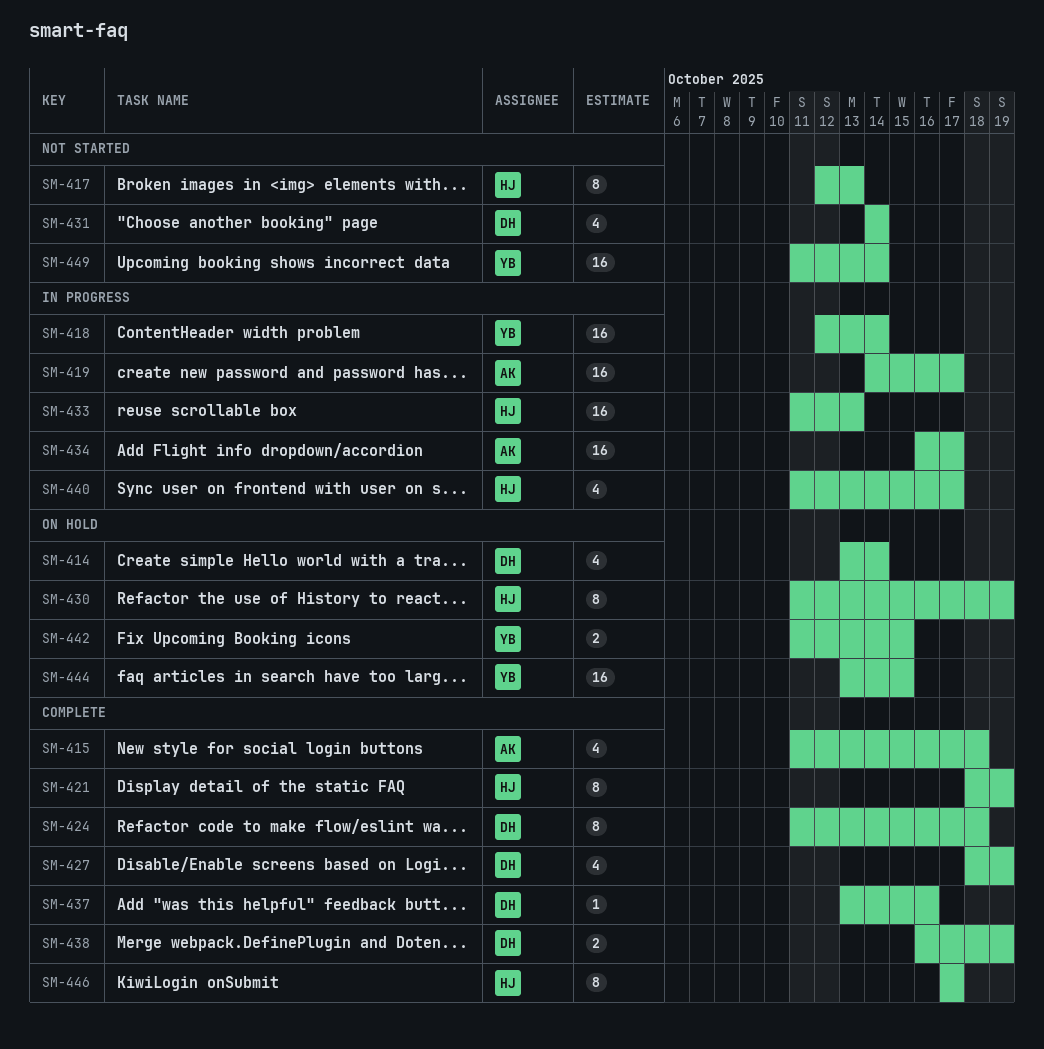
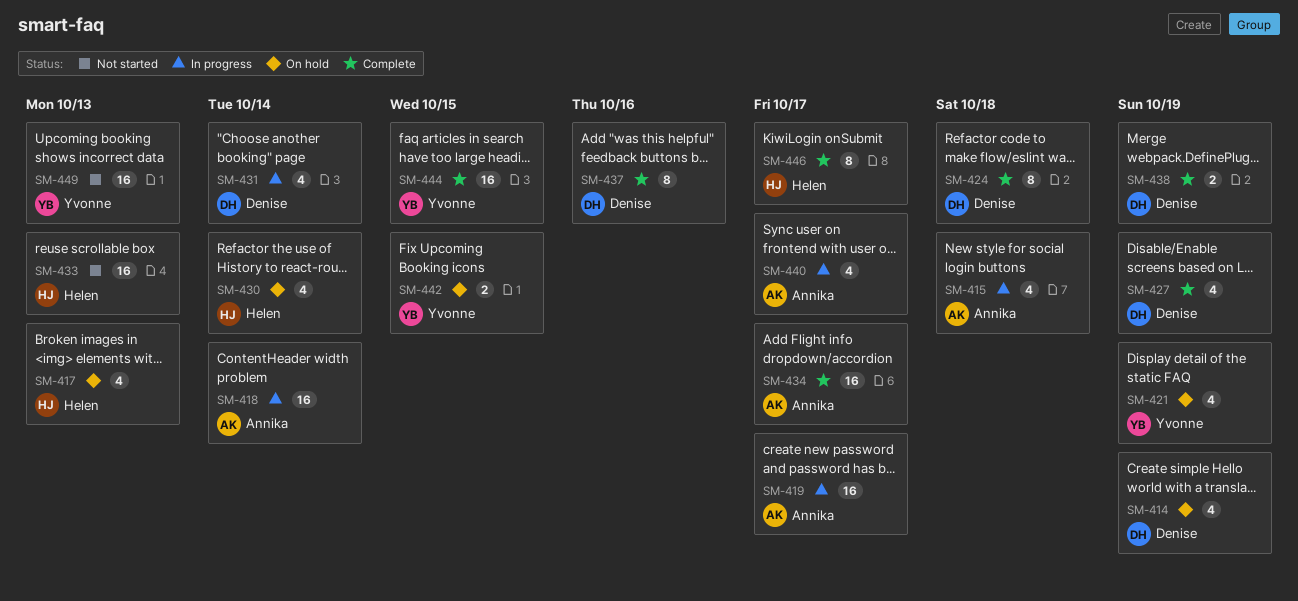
SM-414, due: Oct 14 -> Oct 19
SM-415, status: Complete -> In progress
SM-417, status: Not started -> On hold
SM-417, estimate: 8 -> 4
SM-418, owner: Yvonne -> Annika
SM-421, status: Complete -> On hold
SM-421, owner: Helen -> Yvonne
SM-421, estimate: 8 -> 4
SM-430, estimate: 8 -> 4
SM-430, due: Oct 19 -> Oct 14
SM-431, status: Not started -> In progress
SM-433, status: In progress -> Not started
SM-434, status: In progress -> Complete
SM-437, estimate: 1 -> 8
SM-440, owner: Helen -> Annika
SM-444, status: On hold -> Complete
SM-449, due: Oct 14 -> Oct 13

